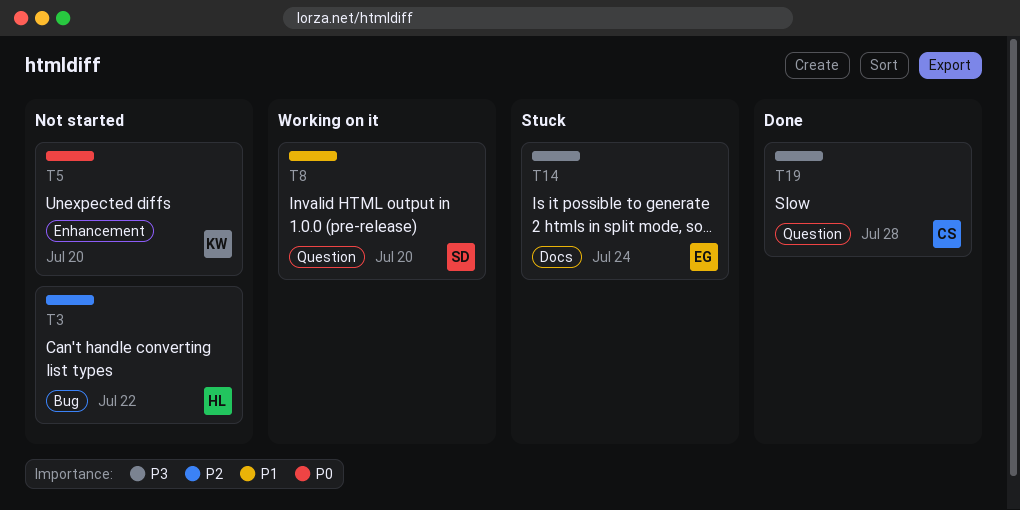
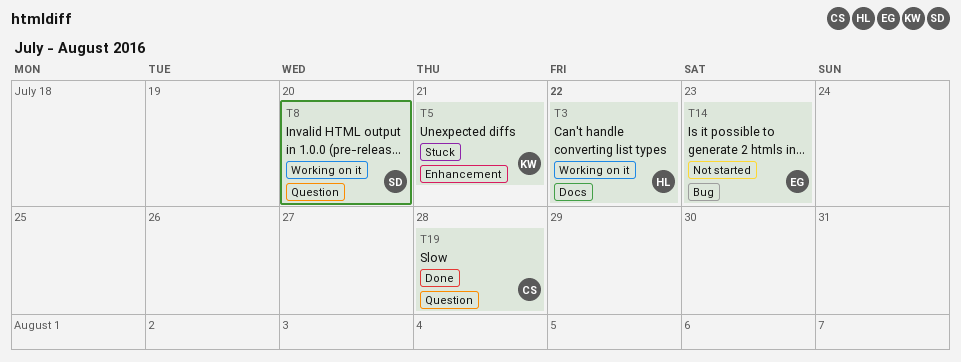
T3, status: Not started -> Working on it
T3, label: Bug -> Docs
T5, status: Not started -> Stuck
T5, due: Jul 20 -> Jul 21
T14, status: Stuck -> Not started
T14, label: Docs -> Bug
T14, due: Jul 24 -> Jul 23

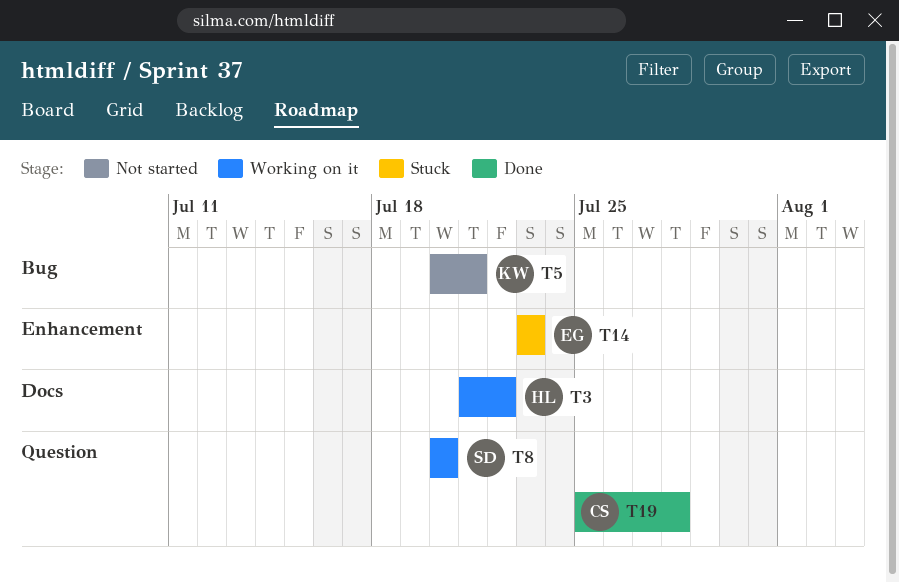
T5, status: Stuck -> Not started
T5, label: Enhancement -> Bug
T14, status: Not started -> Stuck
T14, label: Bug -> Enhancement

